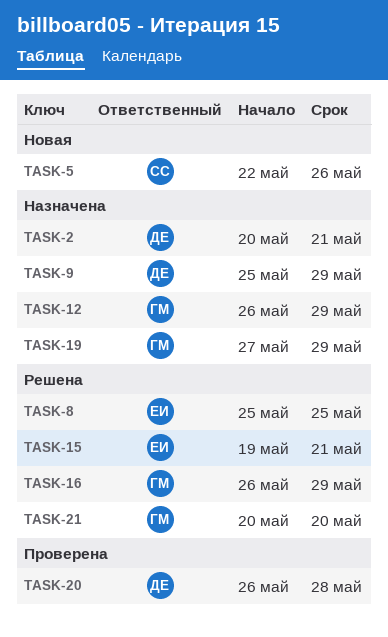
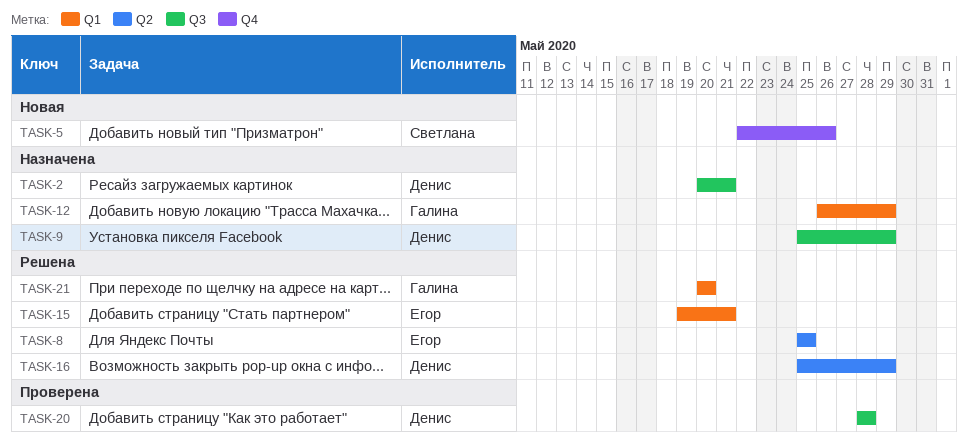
TASK-16, owner: Галина -> Денис
TASK-16, start: May 26 -> May 25
TASK-19: present -> none
TASK-20, start: May 26 -> May 28

